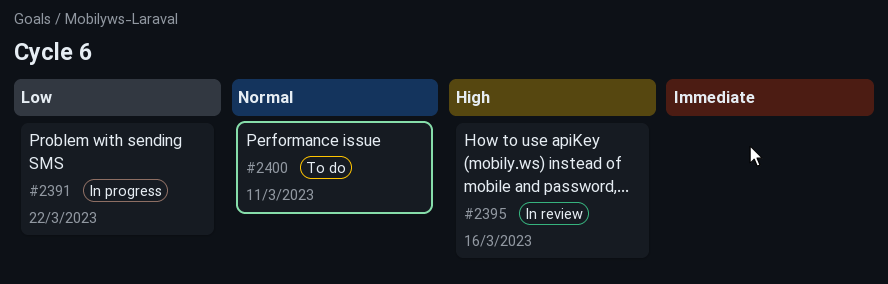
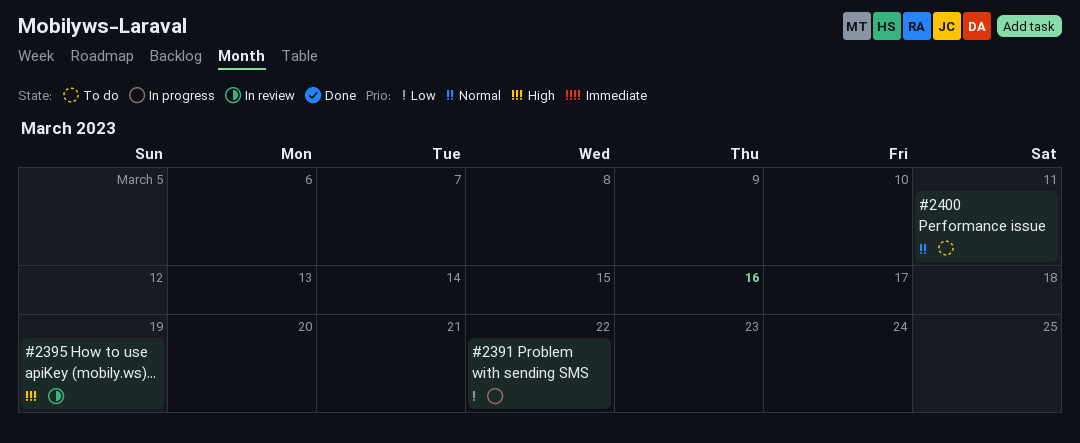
#2395, due: Mar 16 -> Mar 19

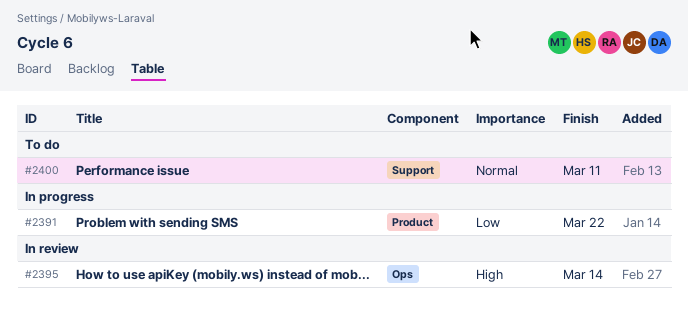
#2395, due: Mar 19 -> Mar 14

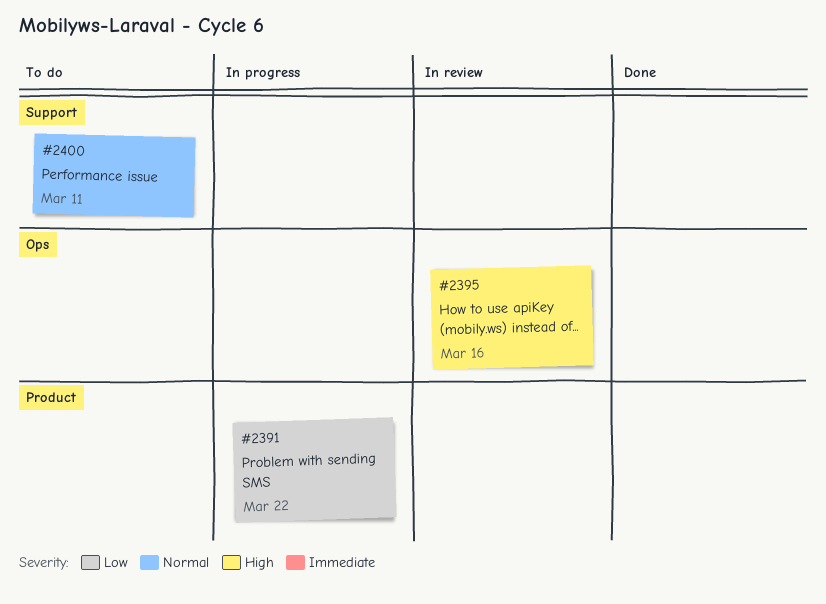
#2395, due: Mar 14 -> Mar 16

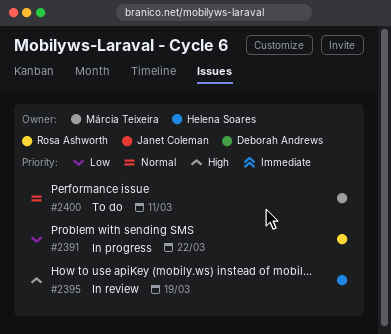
#2395, due: Mar 16 -> Mar 19

